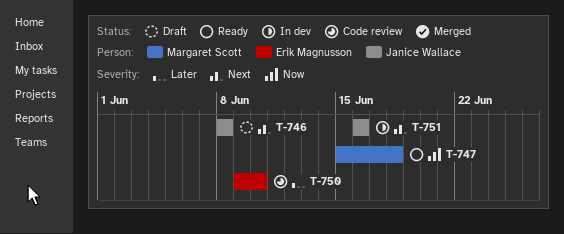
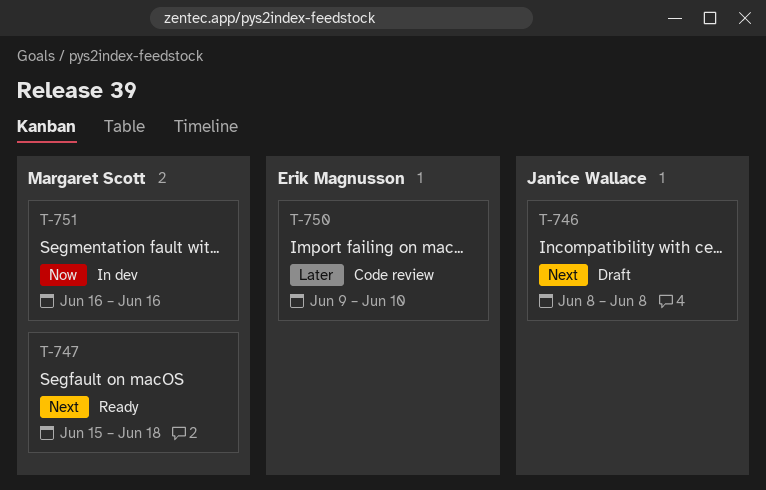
T-747, priority: Now -> Next
T-751, owner: Janice Wallace -> Margaret Scott
T-751, priority: Next -> Now

